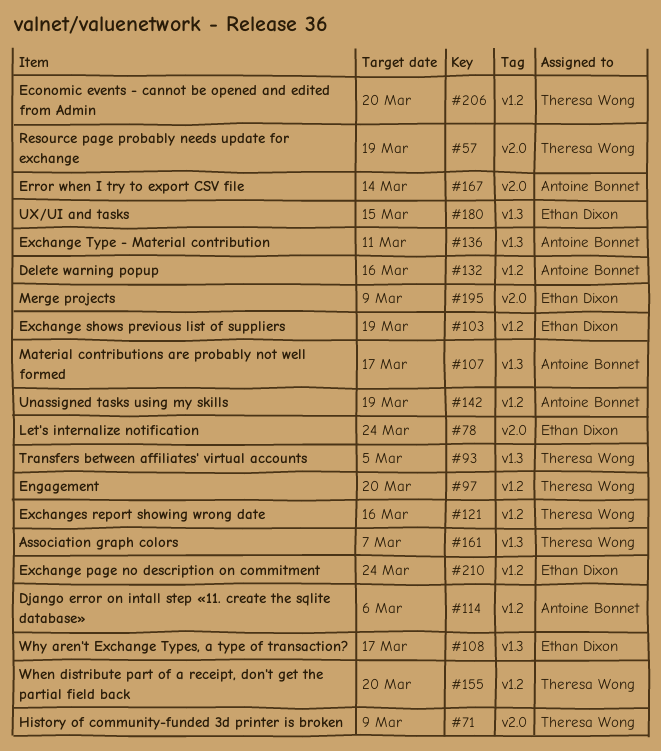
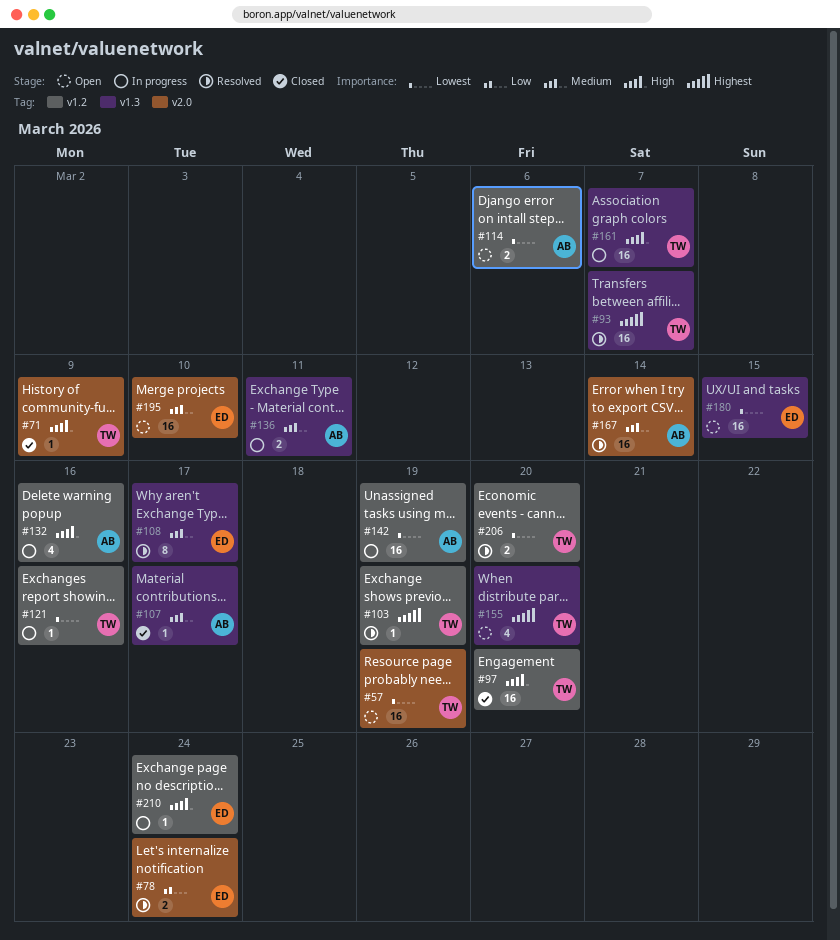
#93, due: Mar 5 -> Mar 7
#103, owner: Ethan Dixon -> Theresa Wong
#155, label: v1.2 -> v1.3
#195, due: Mar 9 -> Mar 10

